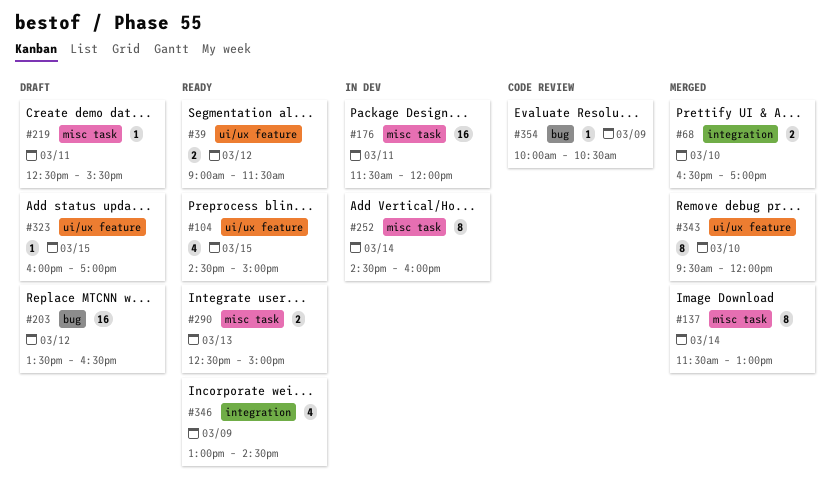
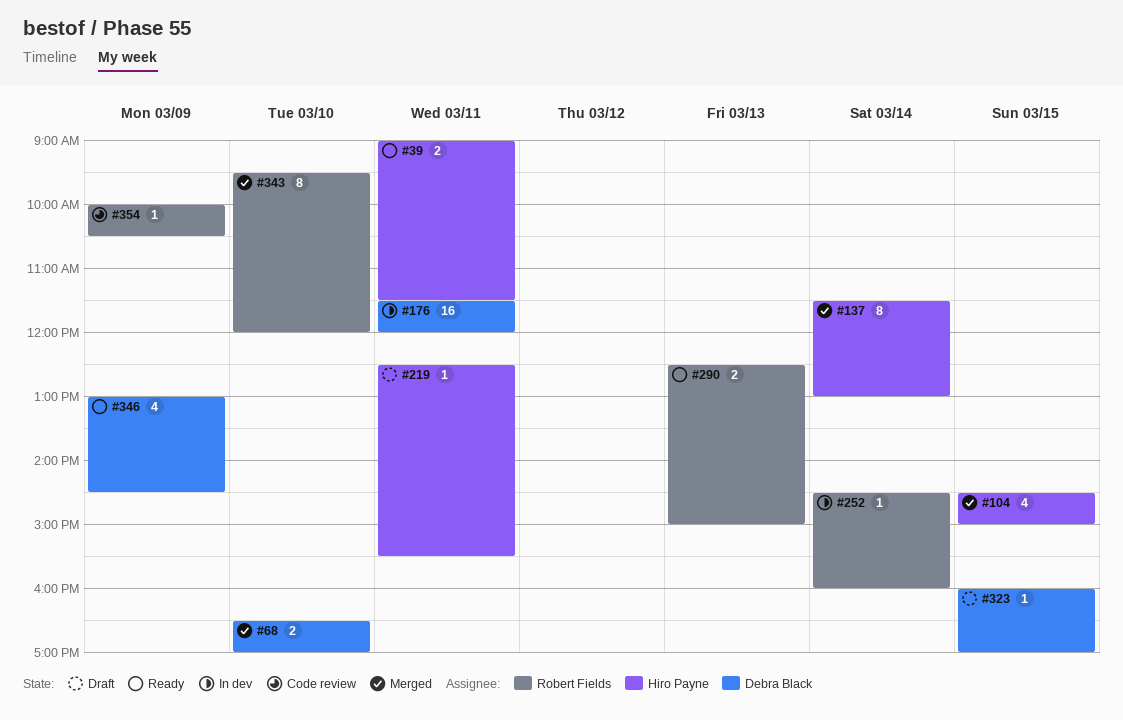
#39, day: Mar 12 -> Mar 11
#104, status: Ready -> Merged
#203: present -> none
#252, estimate: 8 -> 1

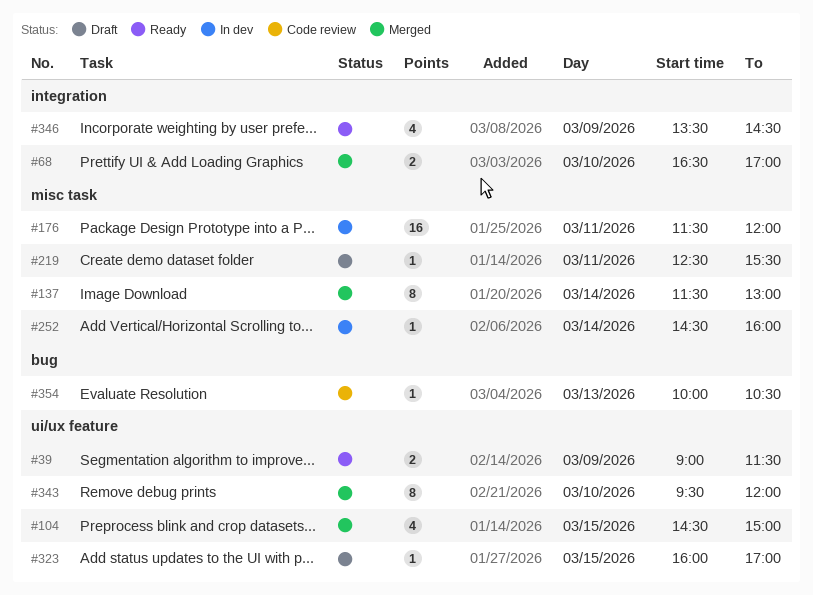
#39, day: Mar 11 -> Mar 9
#290: present -> none
#346, begins: 13:00 -> 13:30
#354, day: Mar 9 -> Mar 13

